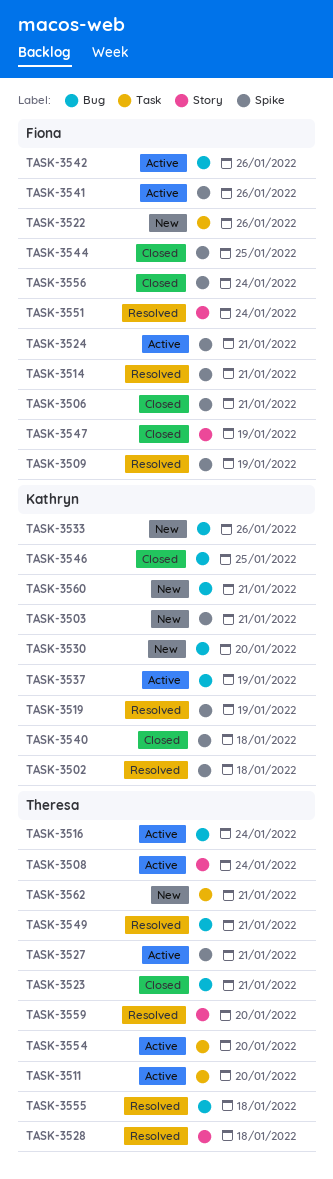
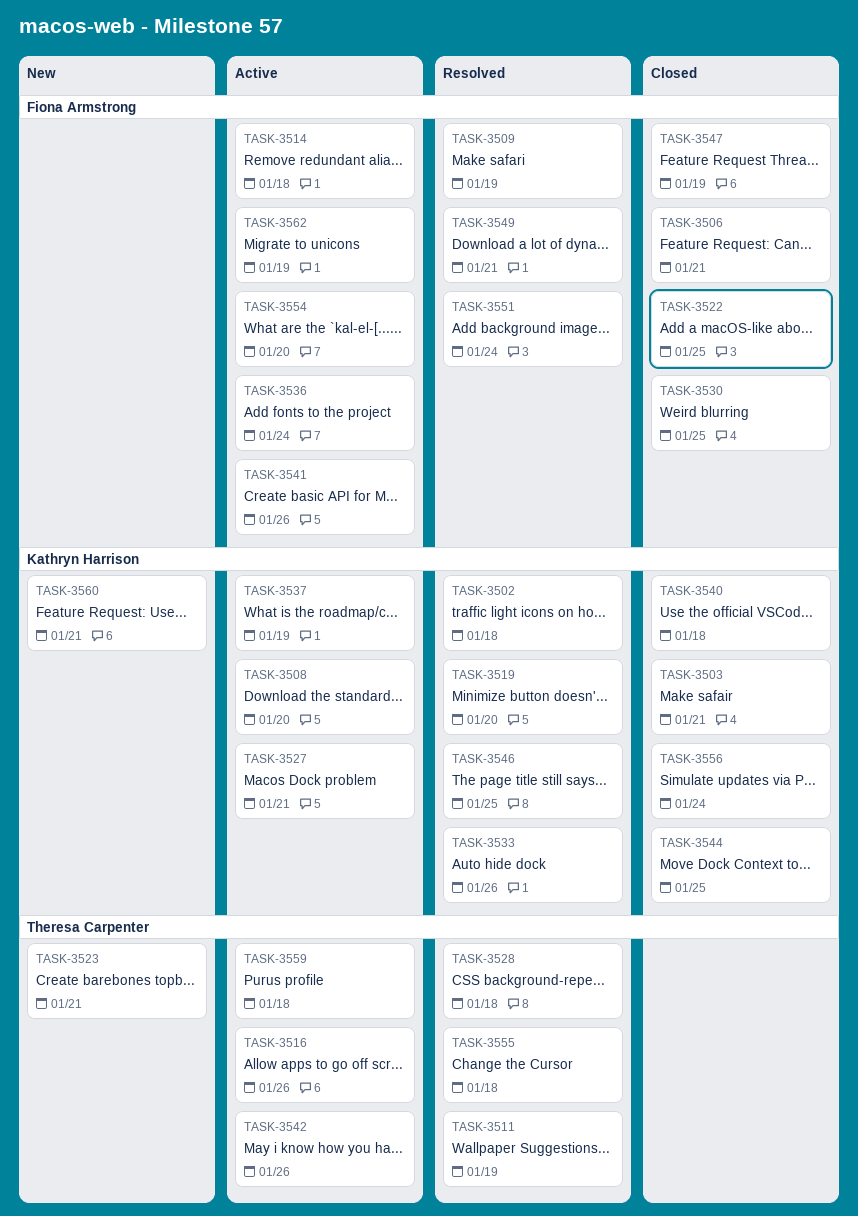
TASK-3503, status: New -> Closed
TASK-3508, owner: Theresa Carpenter -> Kathryn Harrison
TASK-3508, due: Jan 24 -> Jan 20
TASK-3511, status: Active -> Resolved
TASK-3511, due: Jan 20 -> Jan 19
TASK-3514, status: Resolved -> Active
TASK-3514, due: Jan 21 -> Jan 18
TASK-3516, due: Jan 24 -> Jan 26
TASK-3519, due: Jan 19 -> Jan 20
TASK-3522, status: New -> Closed
TASK-3522, due: Jan 26 -> Jan 25
TASK-3523, status: Closed -> New
TASK-3524: present -> none
TASK-3527, owner: Theresa Carpenter -> Kathryn Harrison
TASK-3530, status: New -> Closed
TASK-3530, owner: Kathryn Harrison -> Fiona Armstrong
TASK-3530, due: Jan 20 -> Jan 25
TASK-3533, status: New -> Resolved
TASK-3536: none -> present
TASK-3542, owner: Fiona Armstrong -> Theresa Carpenter
TASK-3544, owner: Fiona Armstrong -> Kathryn Harrison
TASK-3546, status: Closed -> Resolved
TASK-3549, owner: Theresa Carpenter -> Fiona Armstrong
TASK-3554, owner: Theresa Carpenter -> Fiona Armstrong
TASK-3556, owner: Fiona Armstrong -> Kathryn Harrison
TASK-3559, status: Resolved -> Active
TASK-3559, due: Jan 20 -> Jan 18
TASK-3562, status: New -> Active
TASK-3562, owner: Theresa Carpenter -> Fiona Armstrong
TASK-3562, due: Jan 21 -> Jan 19

